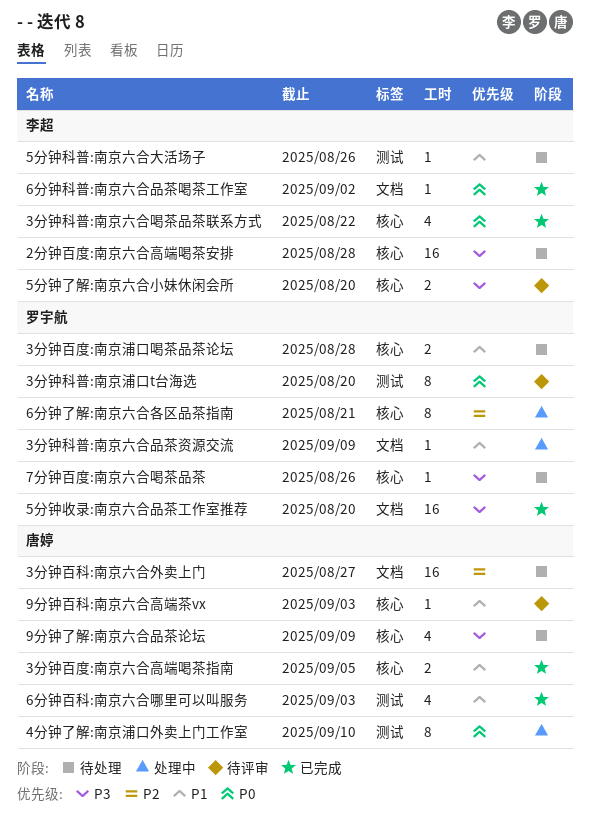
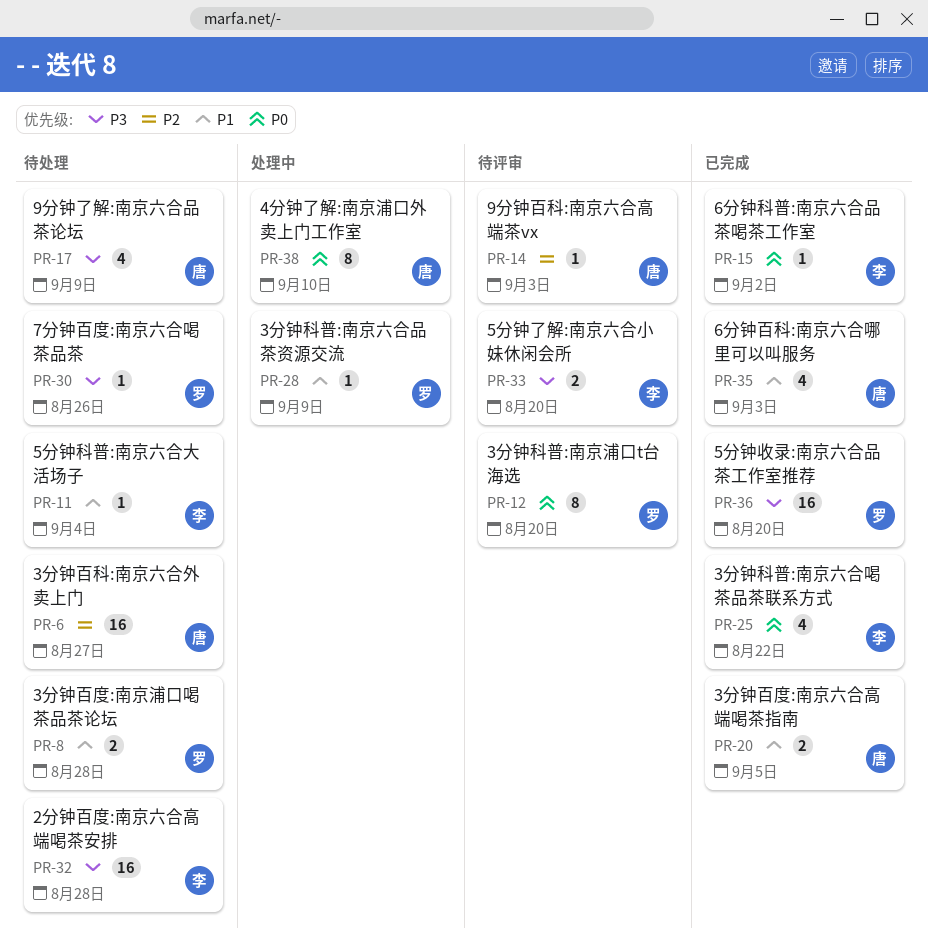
5分钟科普:南京六合大活场子, due: Aug 26 -> Sep 4
6分钟了解:南京六合各区品茶指南: present -> none
9分钟百科:南京六合高端茶vx, priority: P1 -> P2

